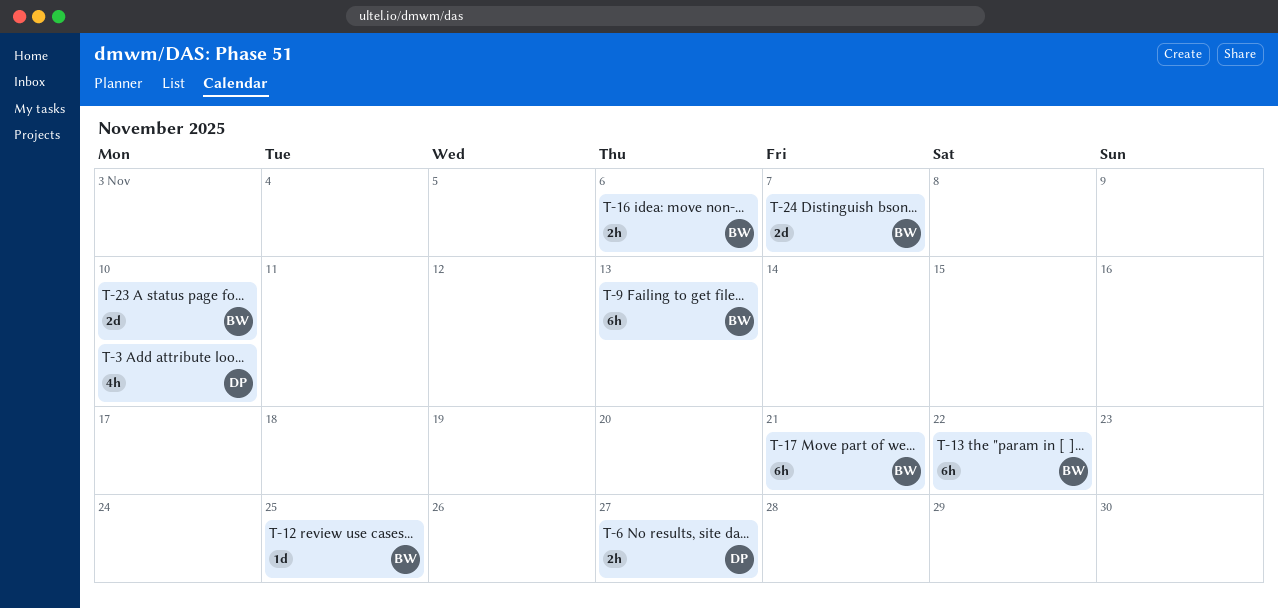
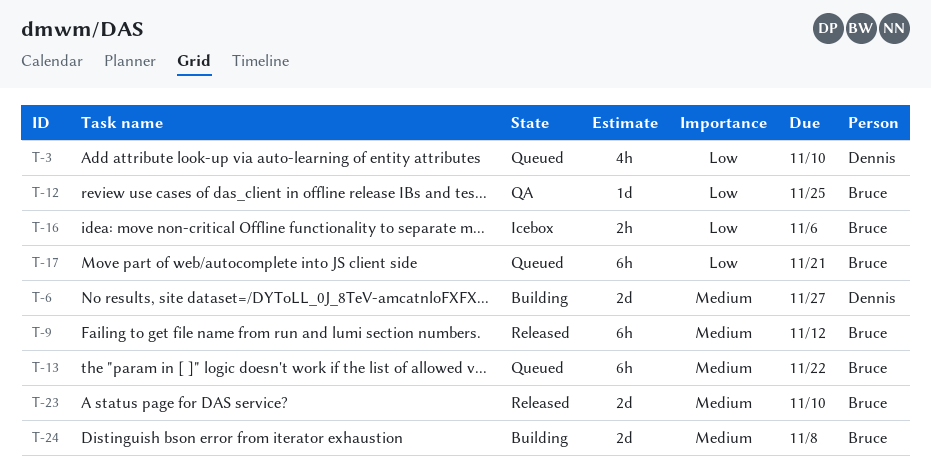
T-6, estimate: 2h -> 2d
T-9, due: Nov 13 -> Nov 12
T-24, due: Nov 7 -> Nov 8

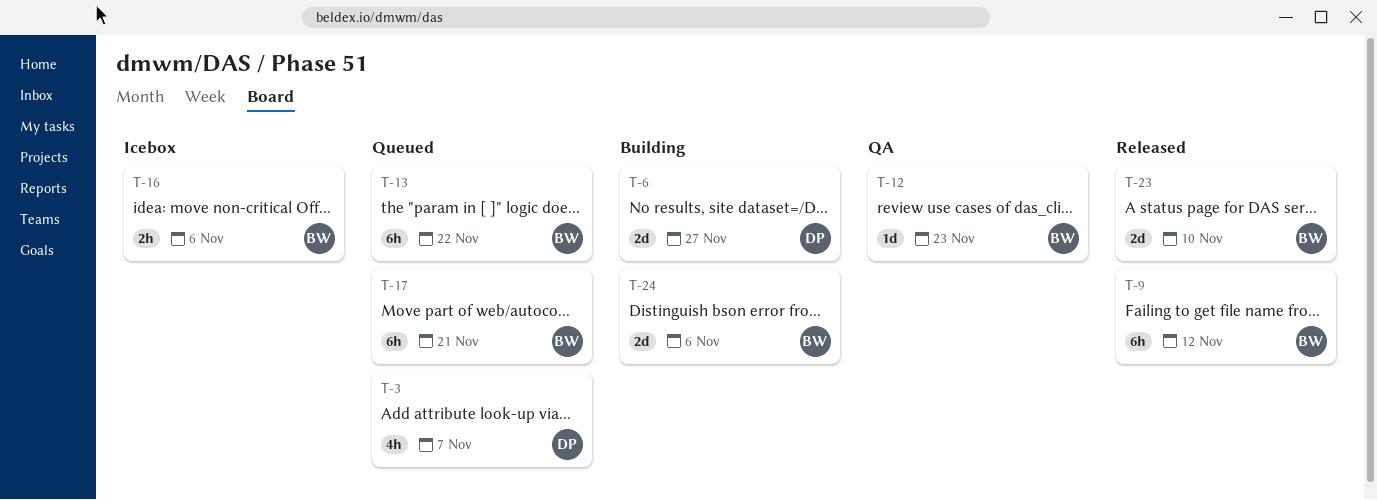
T-3, due: Nov 10 -> Nov 7
T-12, due: Nov 25 -> Nov 23
T-24, due: Nov 8 -> Nov 6

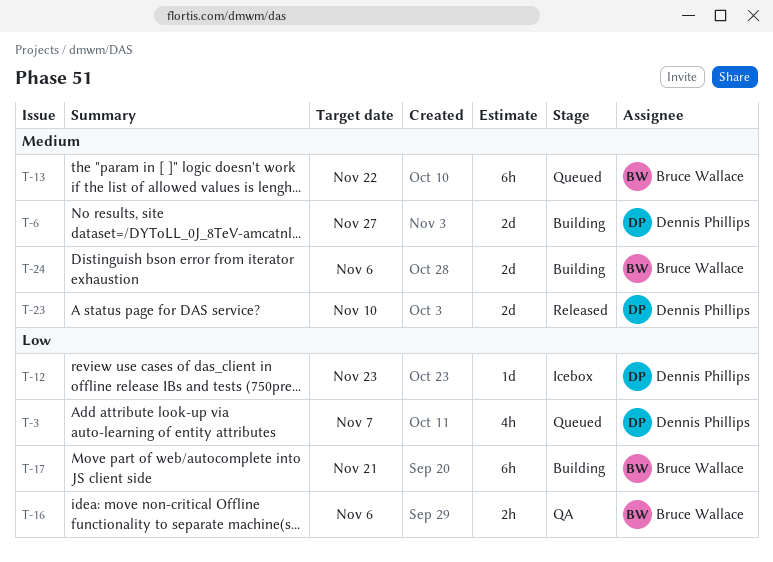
T-9: present -> none
T-12, status: QA -> Icebox
T-12, owner: Bruce Wallace -> Dennis Phillips
T-16, status: Icebox -> QA
T-17, status: Queued -> Building
T-23, owner: Bruce Wallace -> Dennis Phillips

